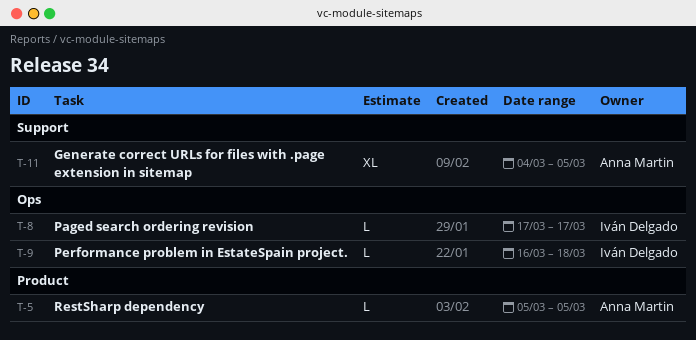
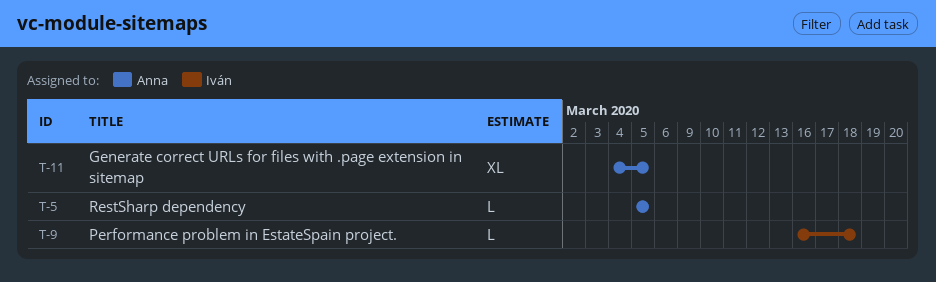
T-8: present -> none

